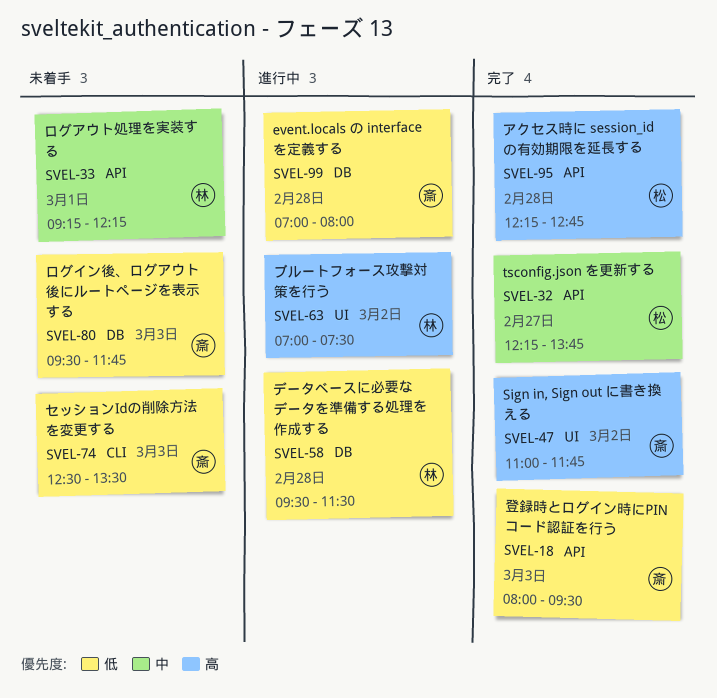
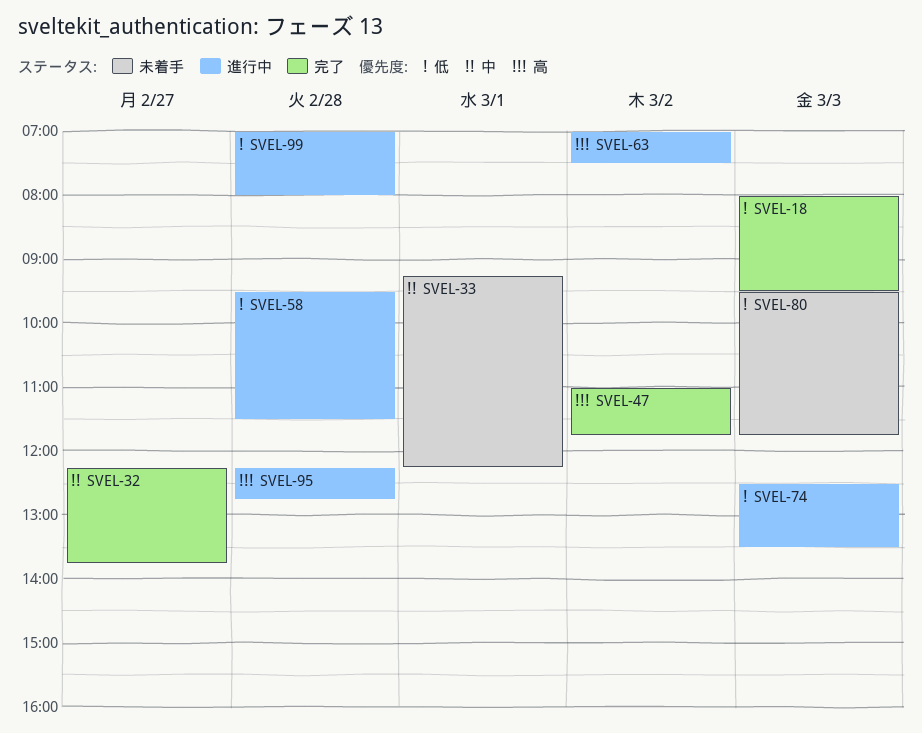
SVEL-74, status: 未着手 -> 進行中
SVEL-95, status: 完了 -> 進行中

